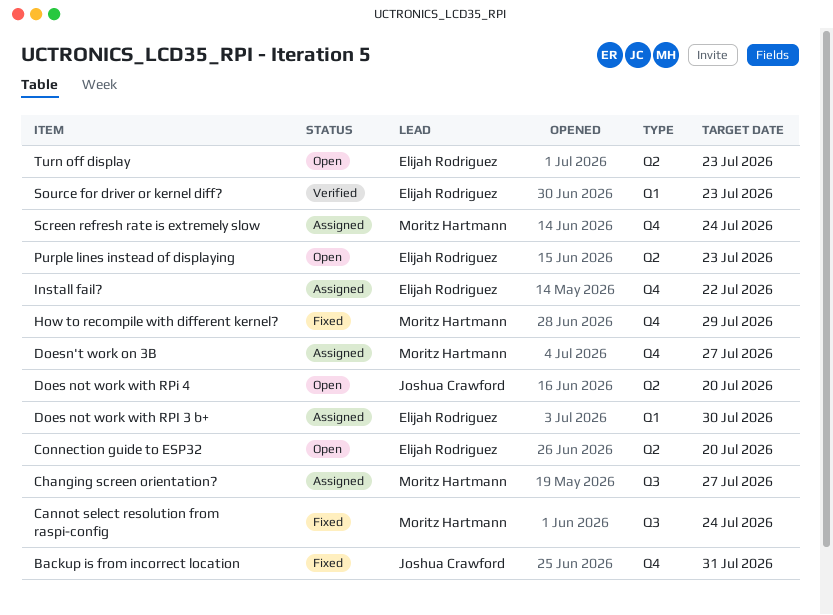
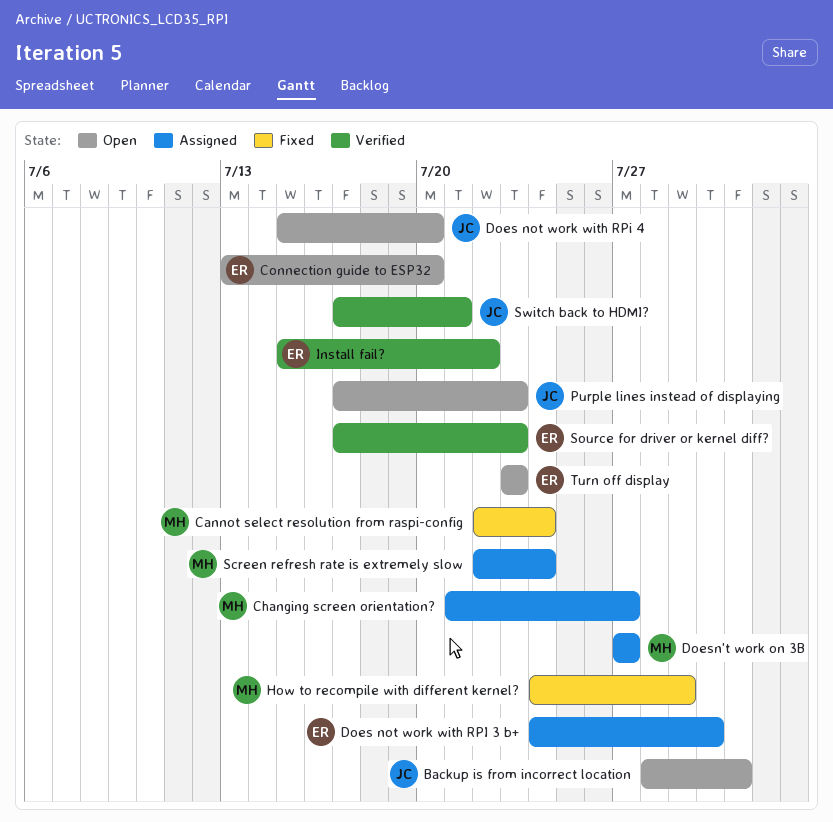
Backup is from incorrect location, status: Fixed -> Open
Install fail?, status: Assigned -> Verified
Purple lines instead of displaying, owner: Elijah Rodriguez -> Joshua Crawford
Switch back to HDMI?: none -> present

